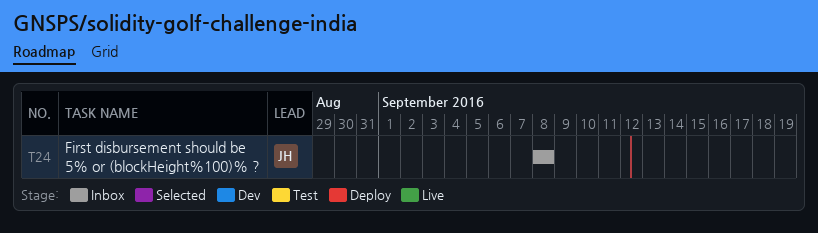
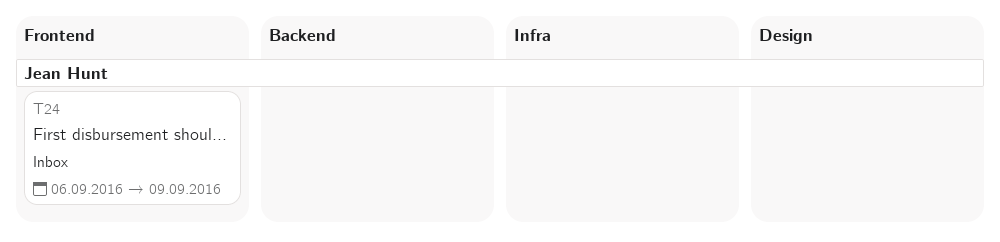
T24, start: Sep 8 -> Sep 6
T24, due: Sep 8 -> Sep 9

